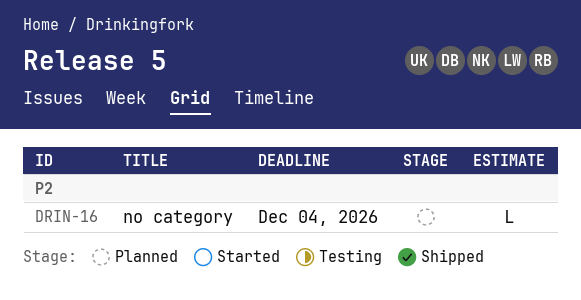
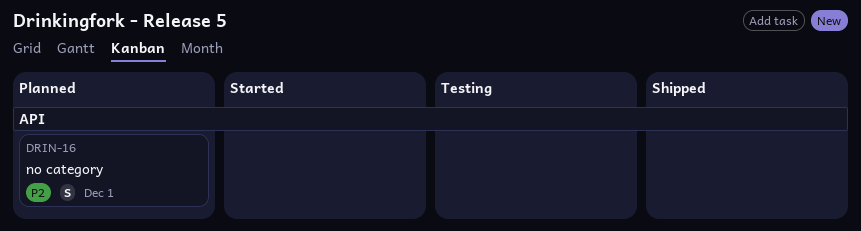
DRIN-16, estimate: L -> S
DRIN-16, due: Dec 4 -> Dec 1

